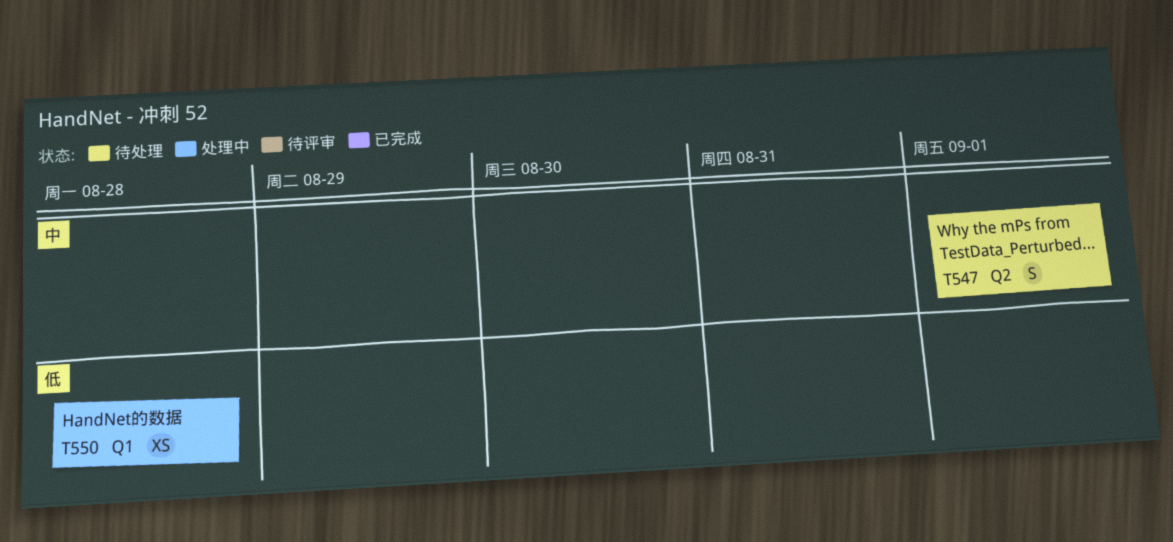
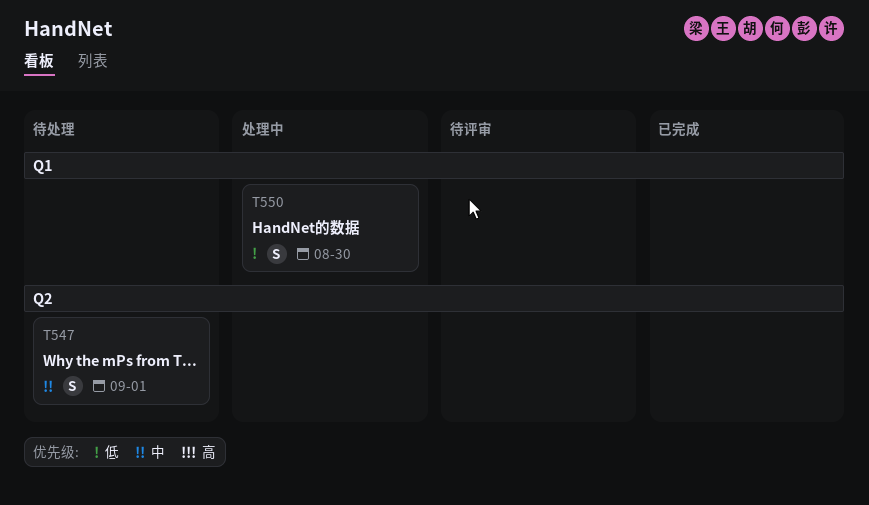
T550, estimate: XS -> S
T550, due: Aug 28 -> Aug 30

